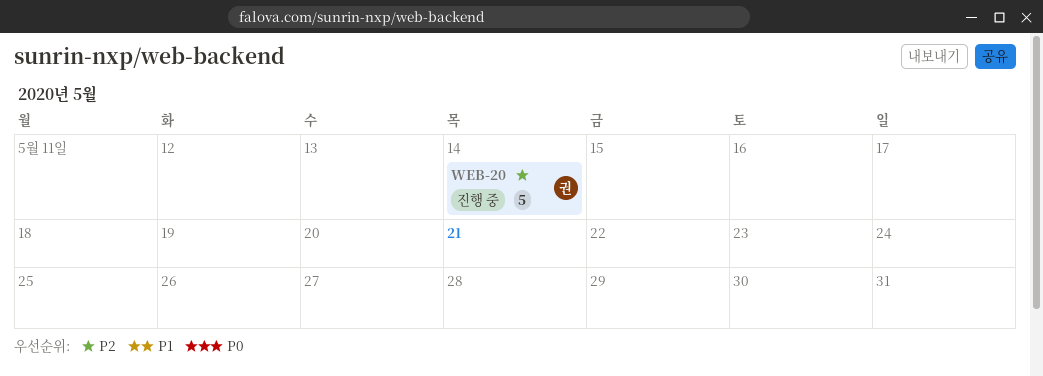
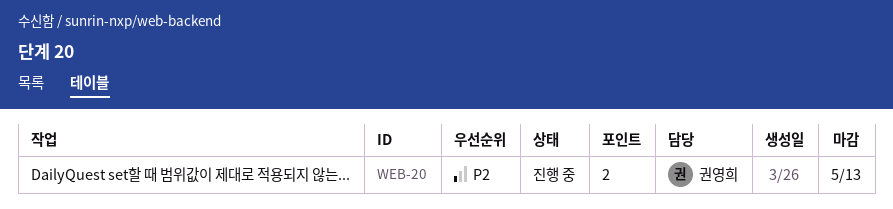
WEB-20, estimate: 5 -> 2
WEB-20, due: May 14 -> May 13

